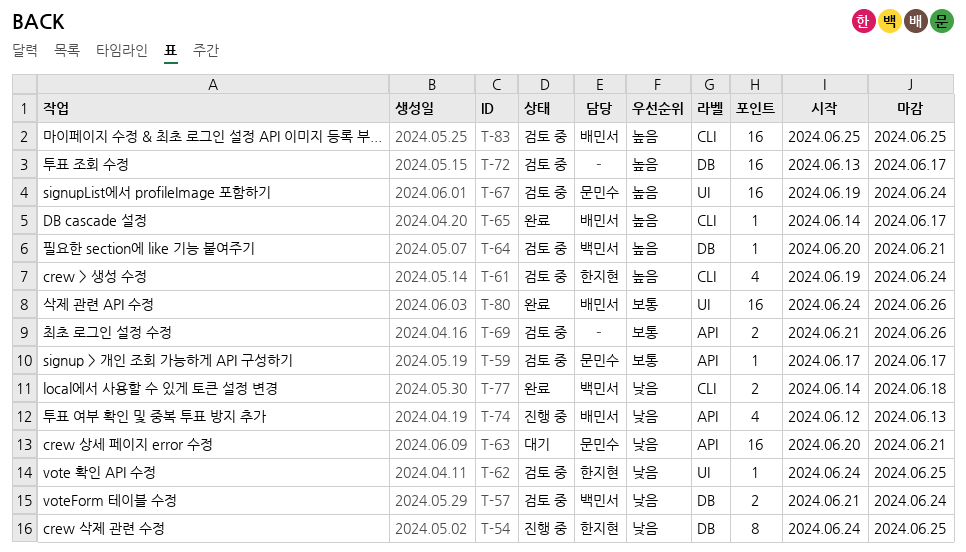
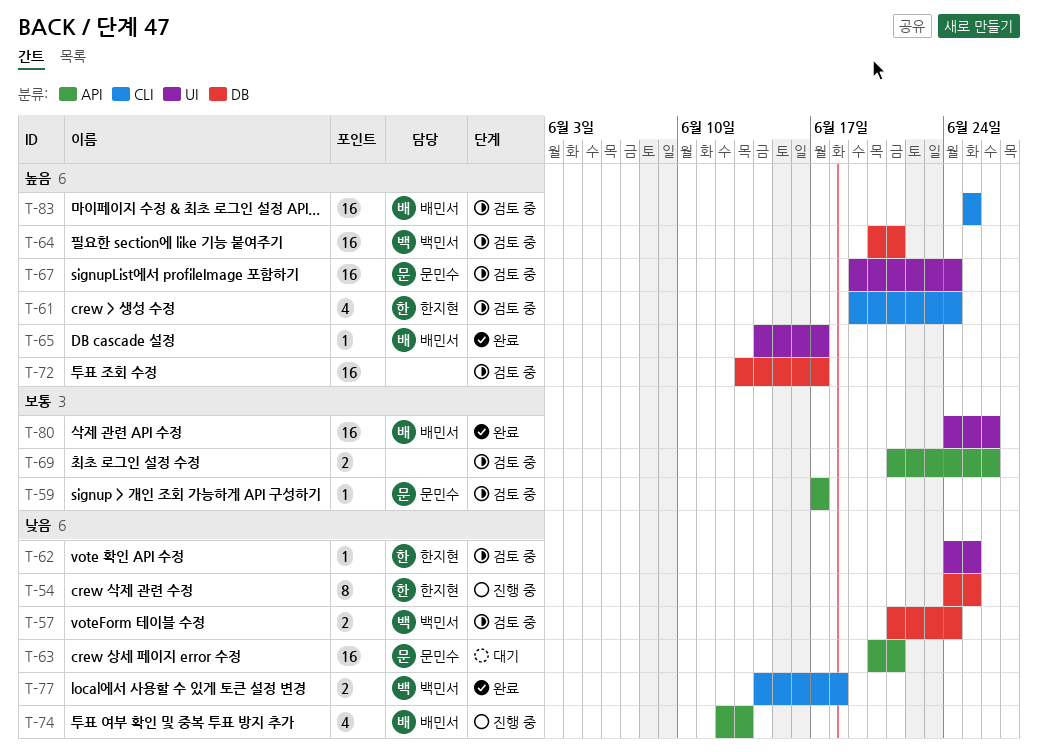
T-64, estimate: 1 -> 16
T-65, label: CLI -> UI

